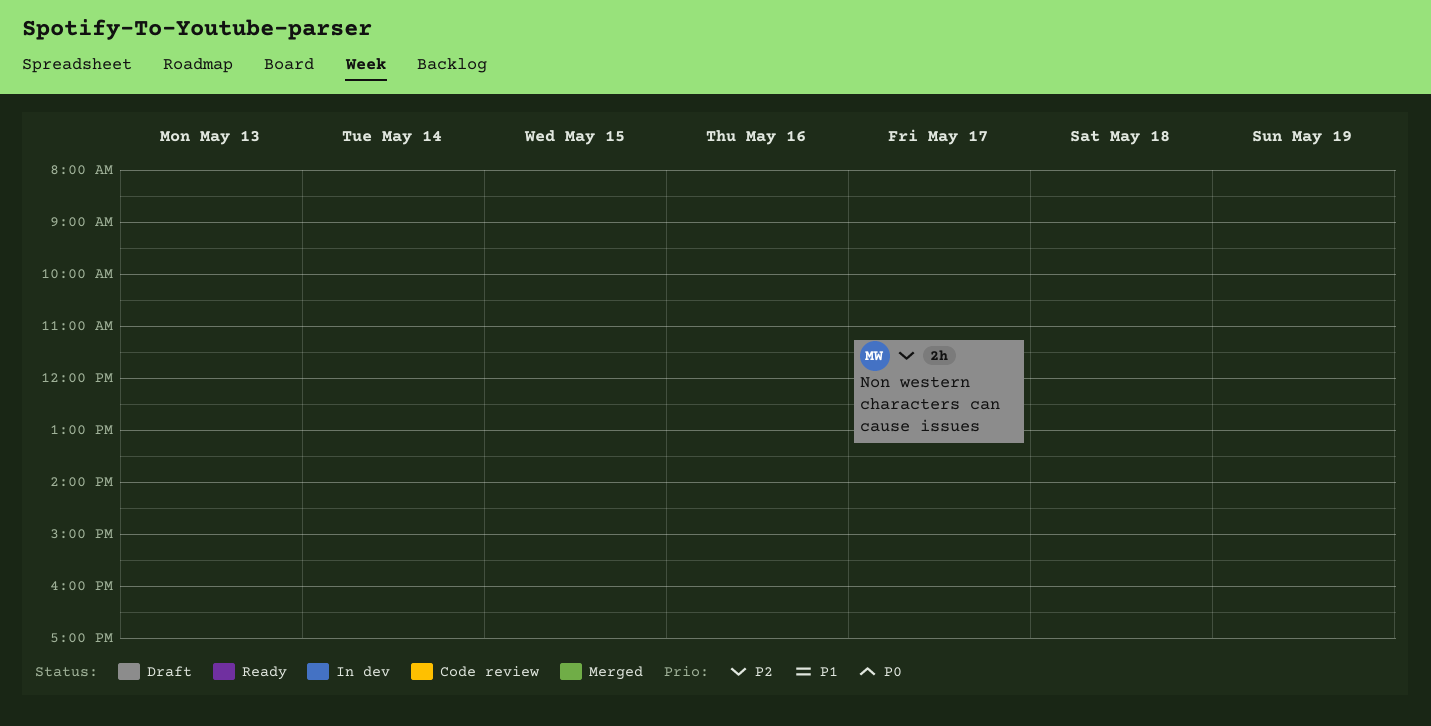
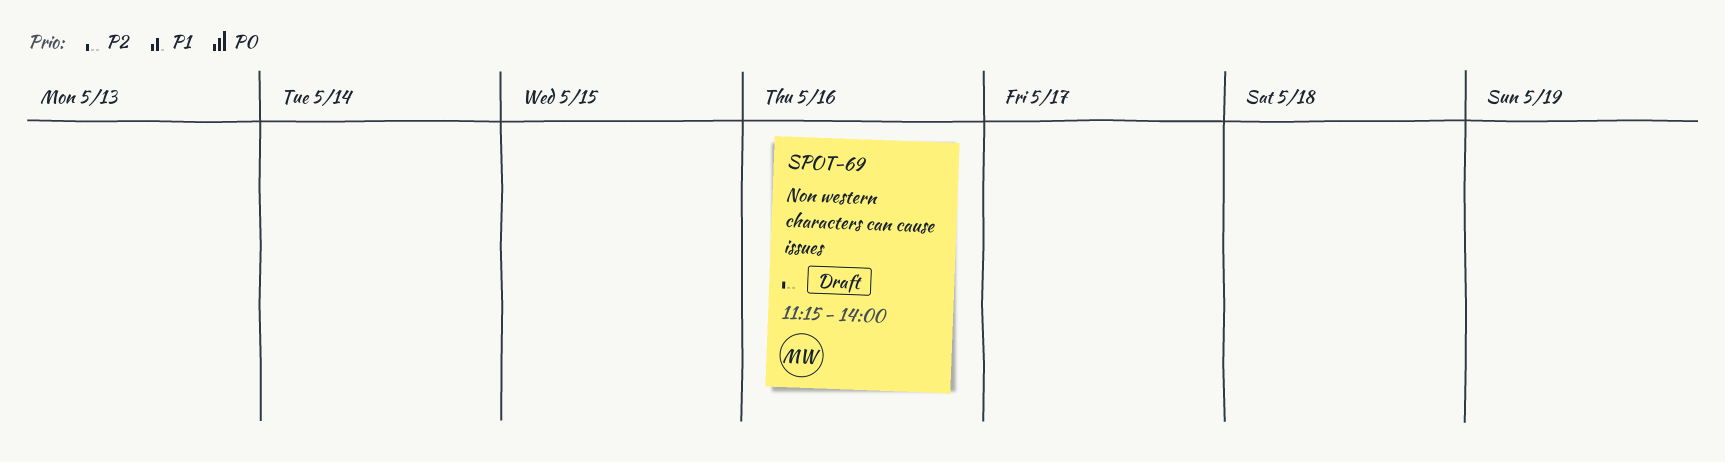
Non western characters can cause issues, day: May 17 -> May 16
Non western characters can cause issues, ends: 13:15 -> 14:00

